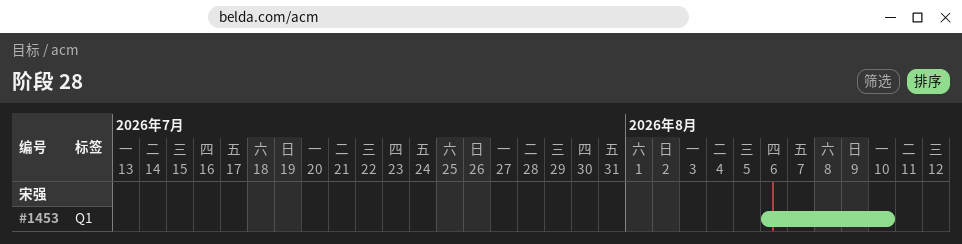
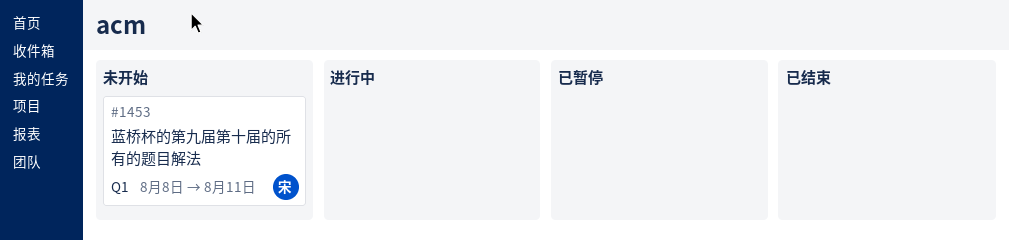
#1453, start: Aug 6 -> Aug 8
#1453, due: Aug 10 -> Aug 11

